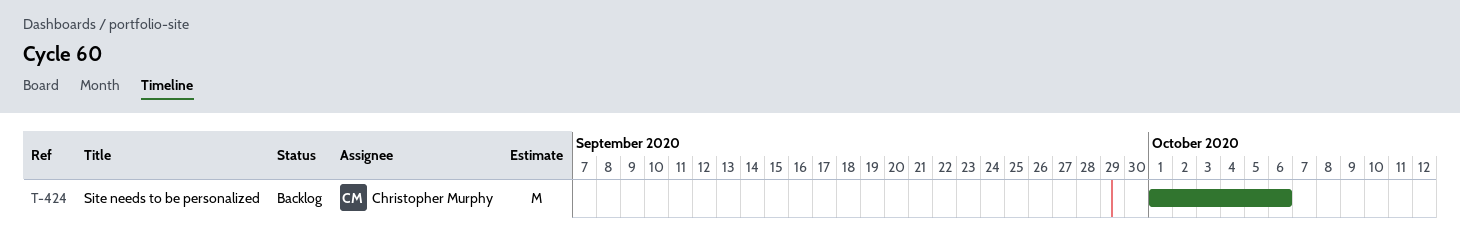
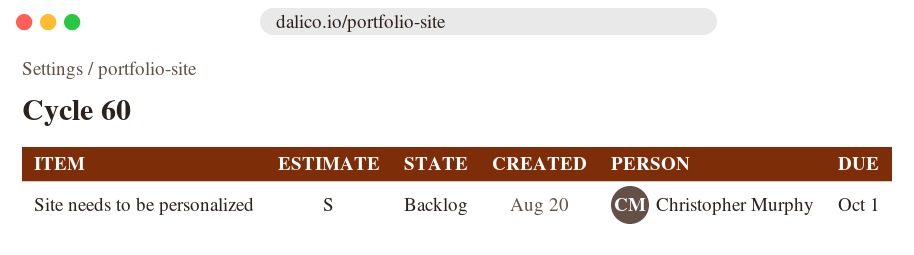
Site needs to be personalized, estimate: M -> S
Site needs to be personalized, due: Oct 6 -> Oct 1

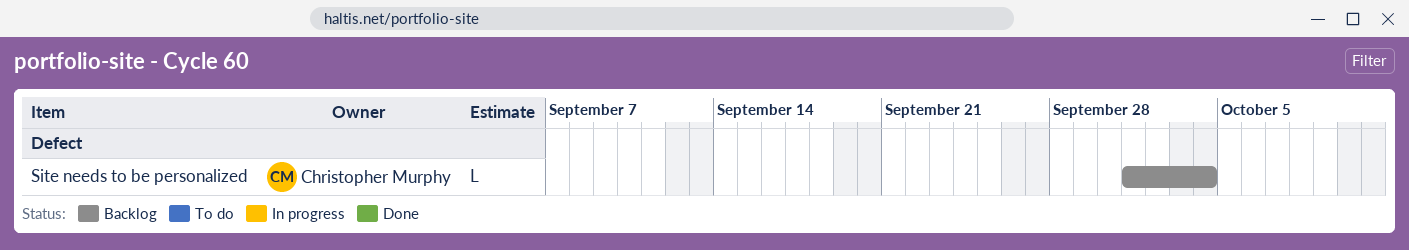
Site needs to be personalized, estimate: S -> L
Site needs to be personalized, due: Oct 1 -> Oct 4

